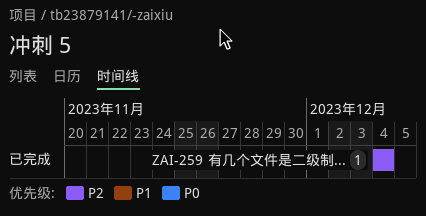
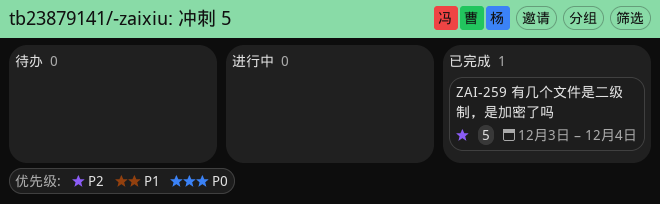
ZAI-259, estimate: 1 -> 5
ZAI-259, start: Dec 4 -> Dec 3

